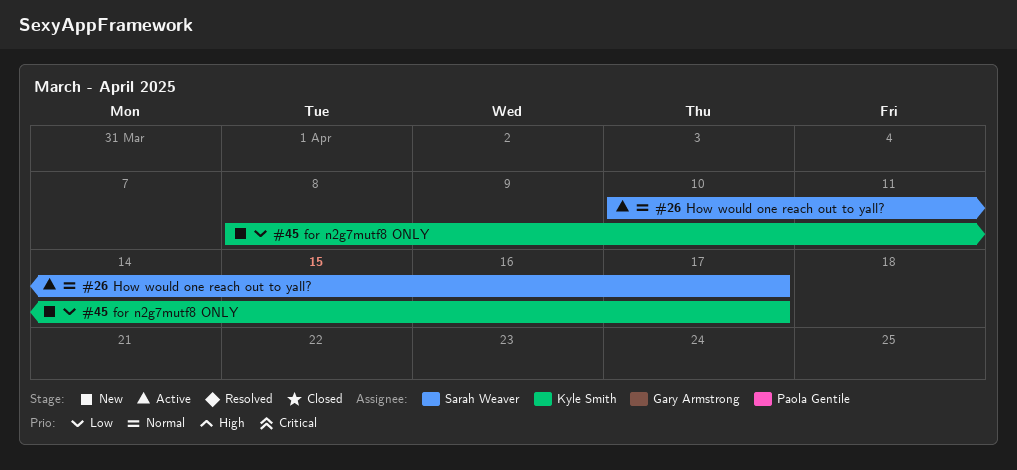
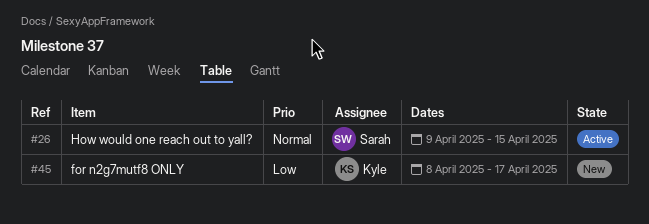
#26, start: Apr 10 -> Apr 9
#26, due: Apr 17 -> Apr 15

